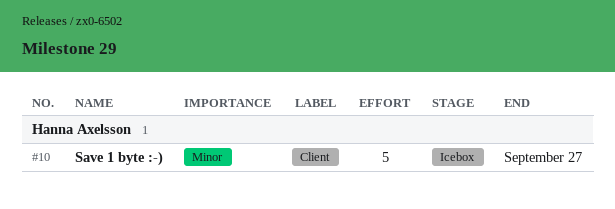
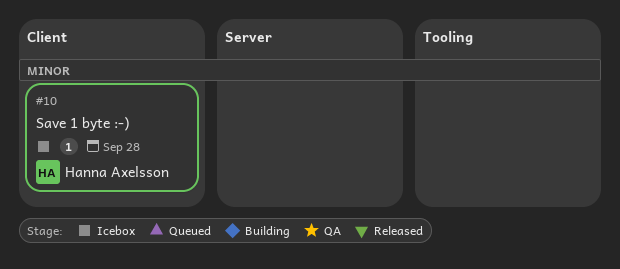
#10, estimate: 5 -> 1
#10, due: Sep 27 -> Sep 28

